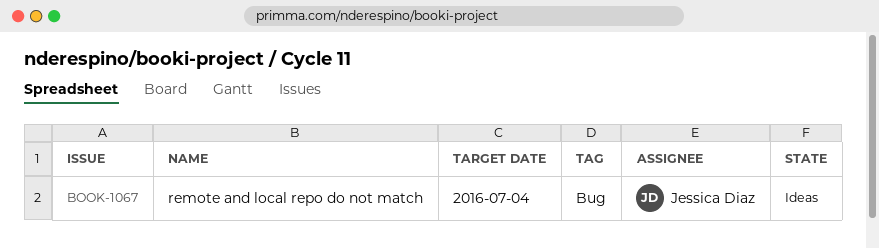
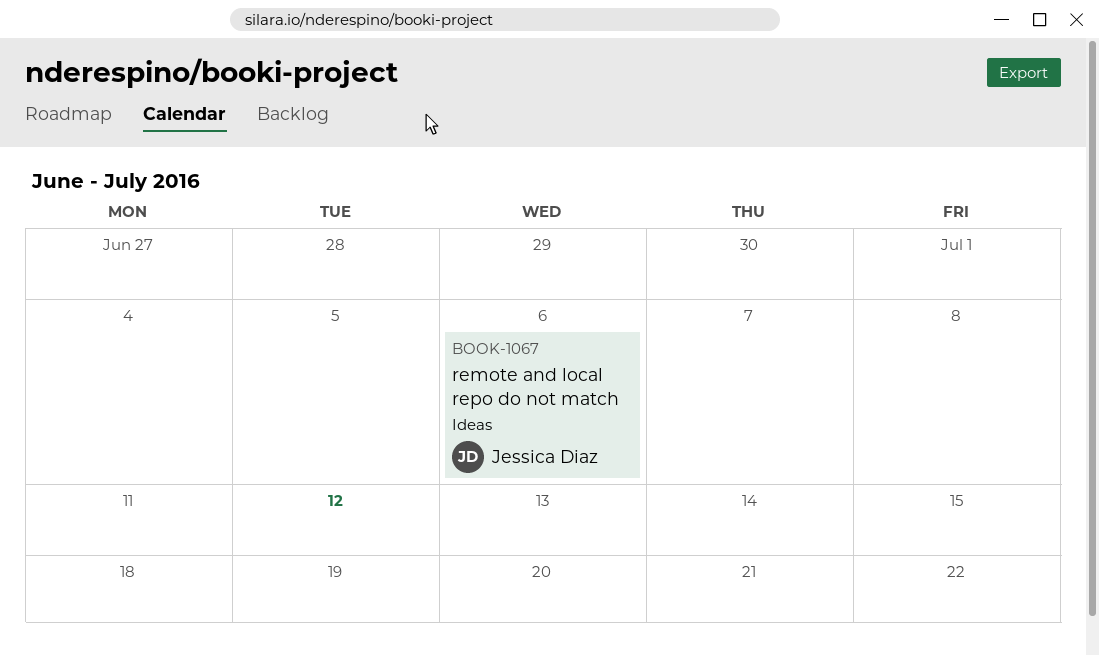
BOOK-1067, due: Jul 4 -> Jul 6

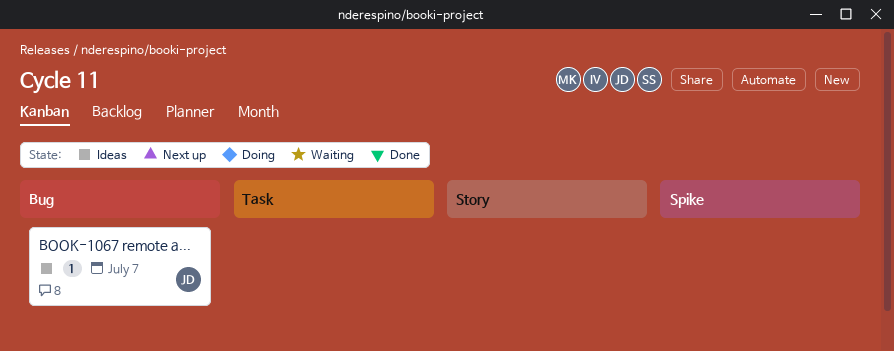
BOOK-1067, due: Jul 6 -> Jul 7

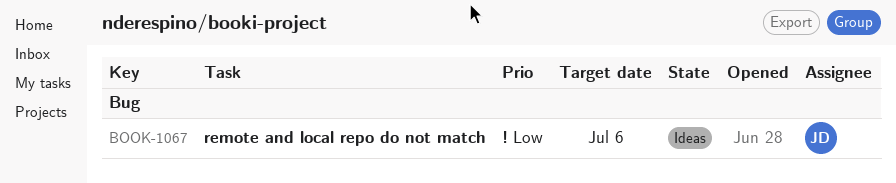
BOOK-1067, due: Jul 7 -> Jul 6

